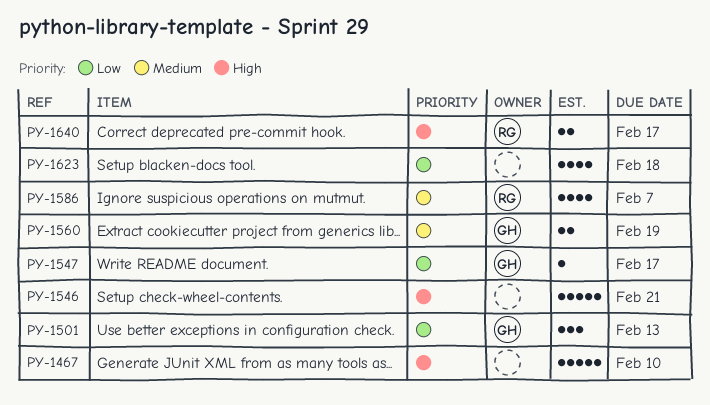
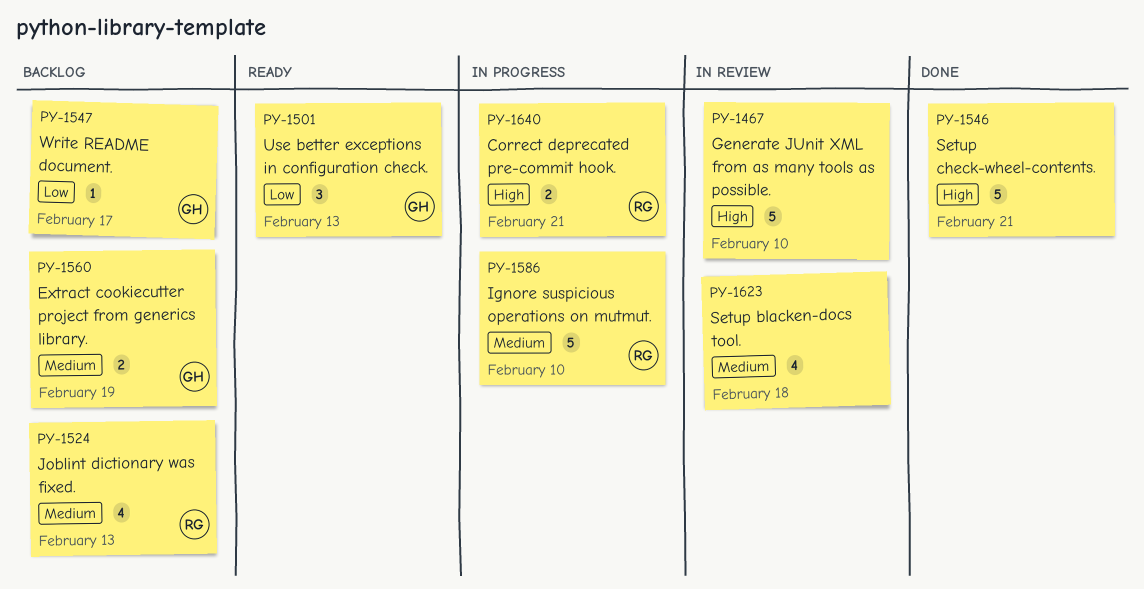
PY-1524: none -> present
PY-1586, estimate: 4 -> 5
PY-1586, due: Feb 7 -> Feb 10
PY-1623, priority: Low -> Medium
PY-1640, due: Feb 17 -> Feb 21

